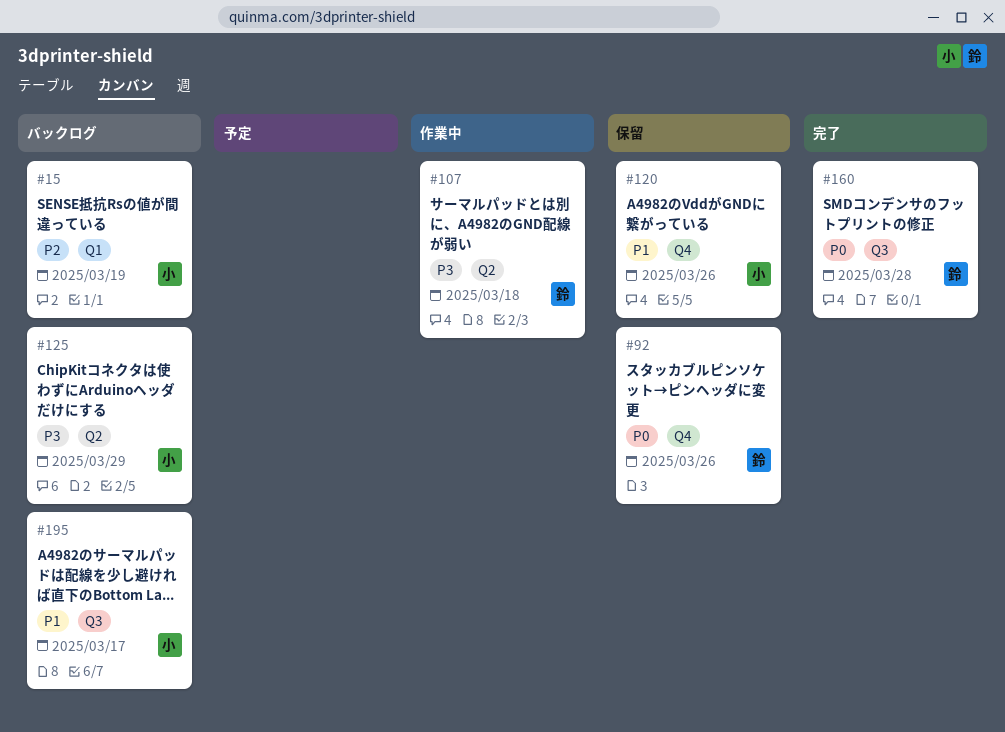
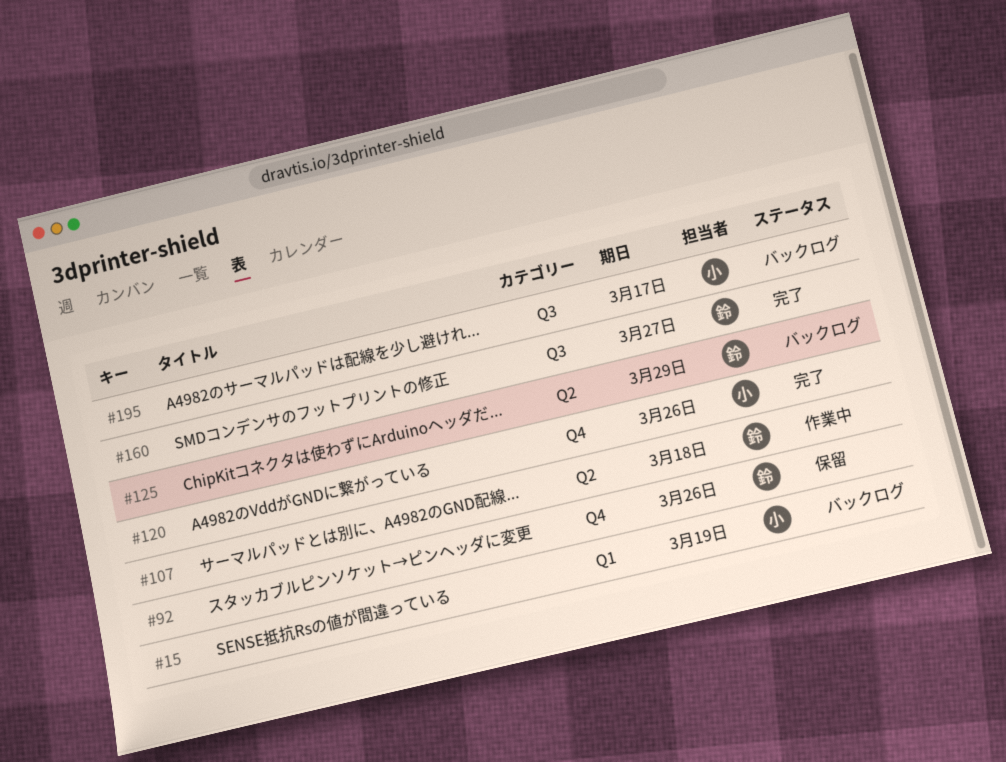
#120, status: 保留 -> 完了
#125, owner: 小 -> 鈴
#160, due: Mar 28 -> Mar 27

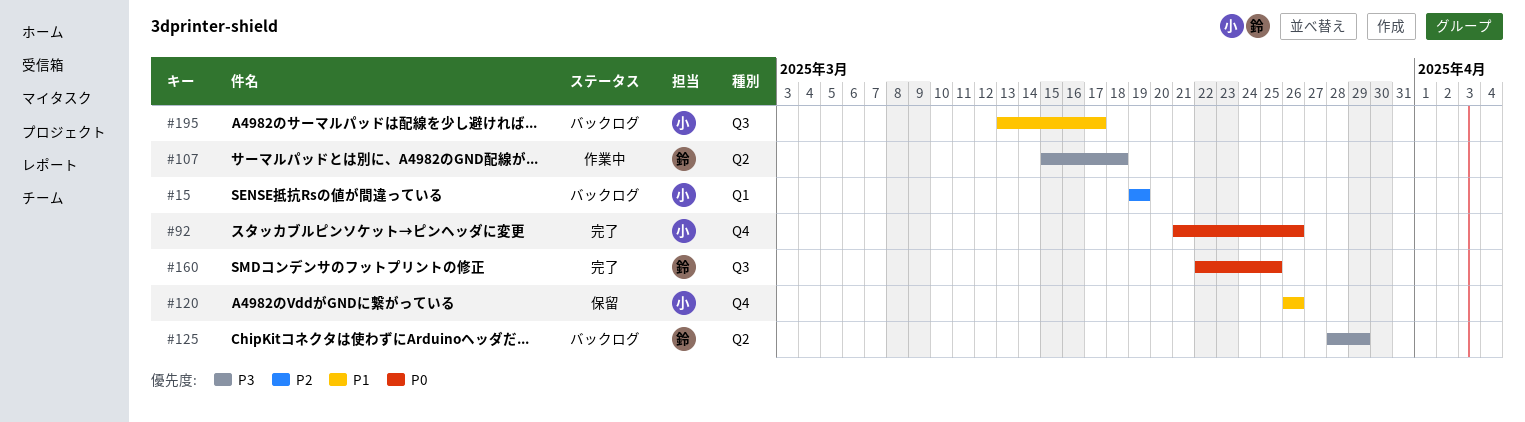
#92, status: 保留 -> 完了
#92, owner: 鈴 -> 小
#120, status: 完了 -> 保留
#160, due: Mar 27 -> Mar 25

